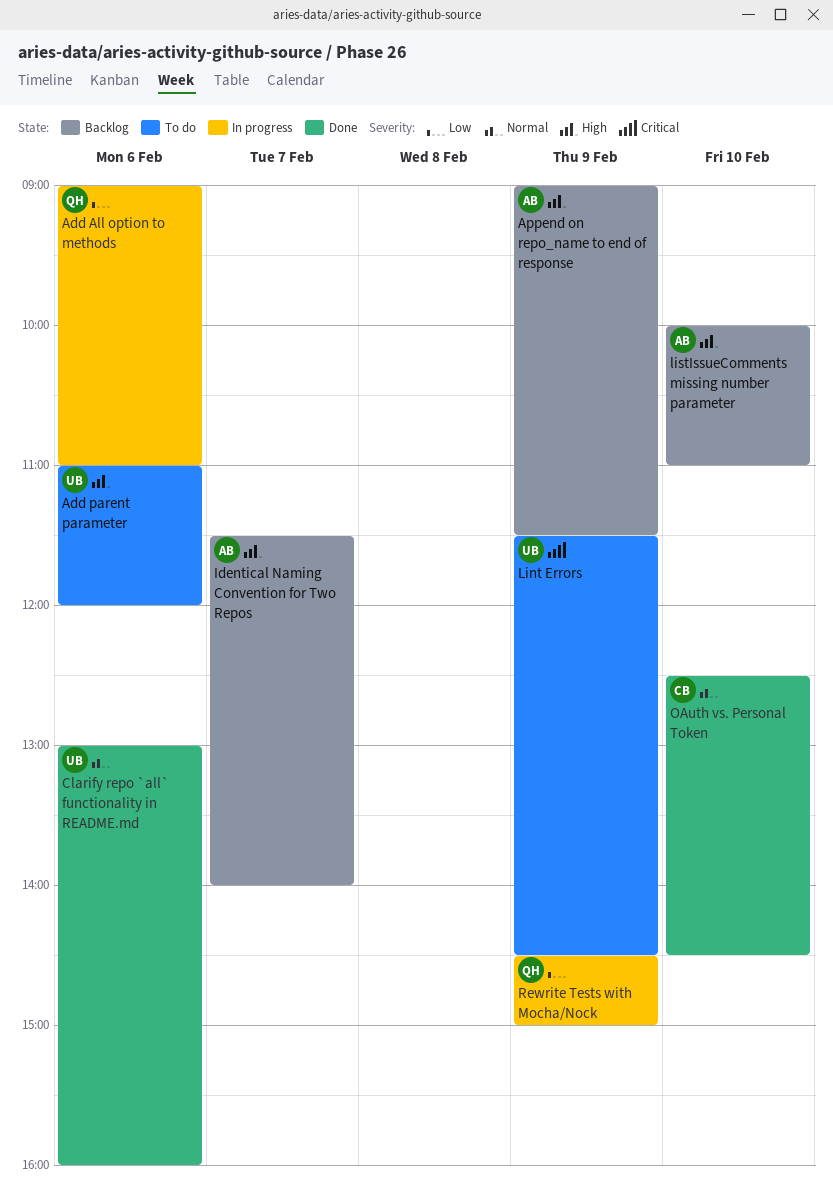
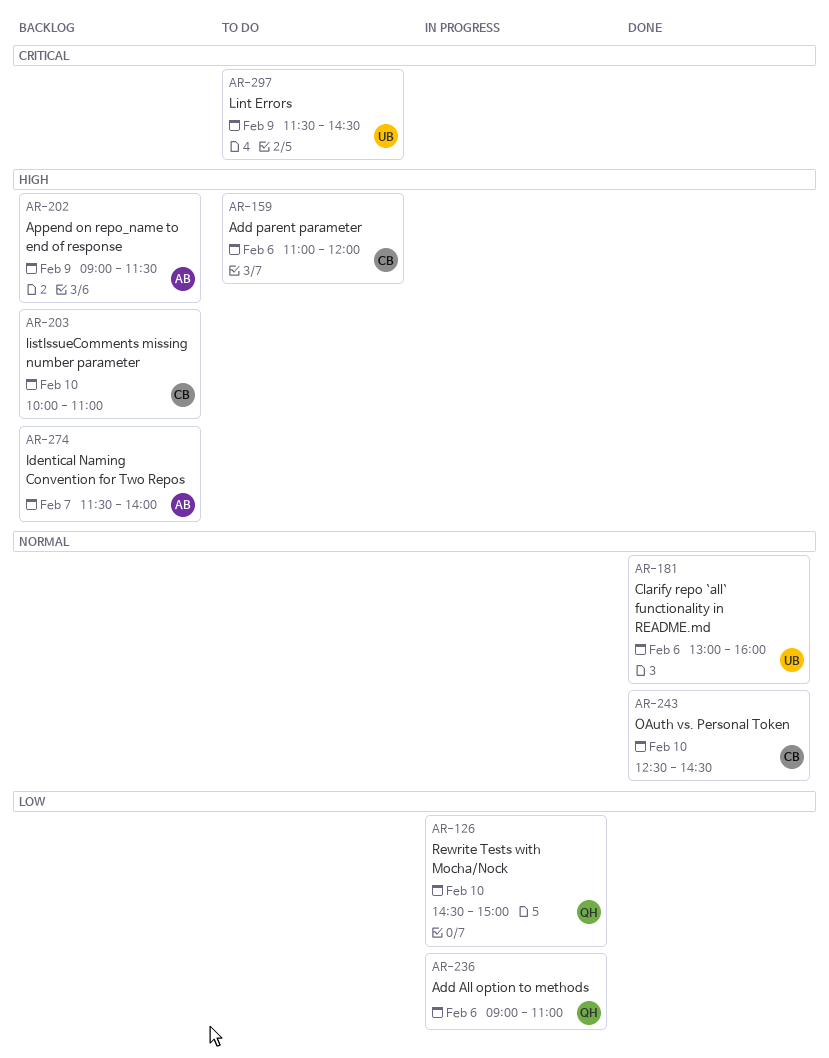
Add parent parameter, owner: UB -> CB
listIssueComments missing number parameter, owner: AB -> CB
Rewrite Tests with Mocha/Nock, day: Feb 9 -> Feb 10

